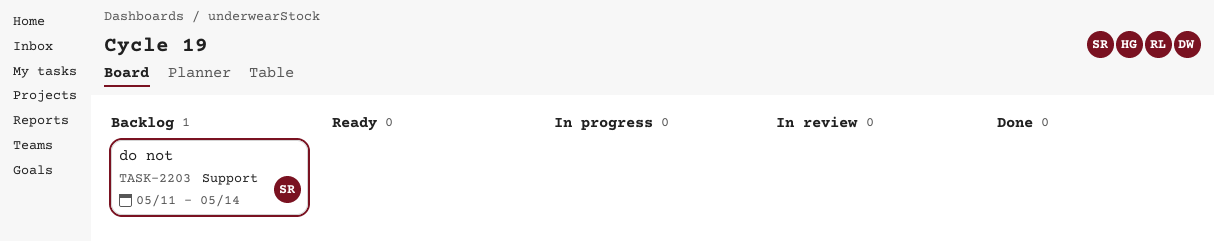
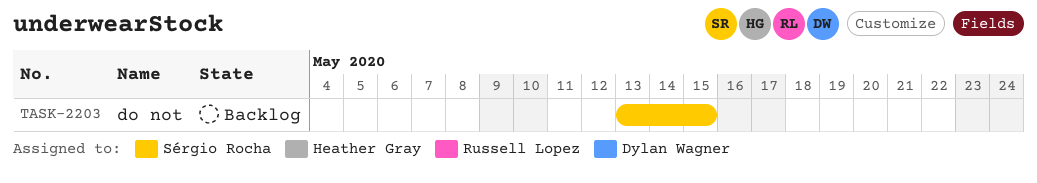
TASK-2203, start: May 11 -> May 13
TASK-2203, due: May 14 -> May 15

